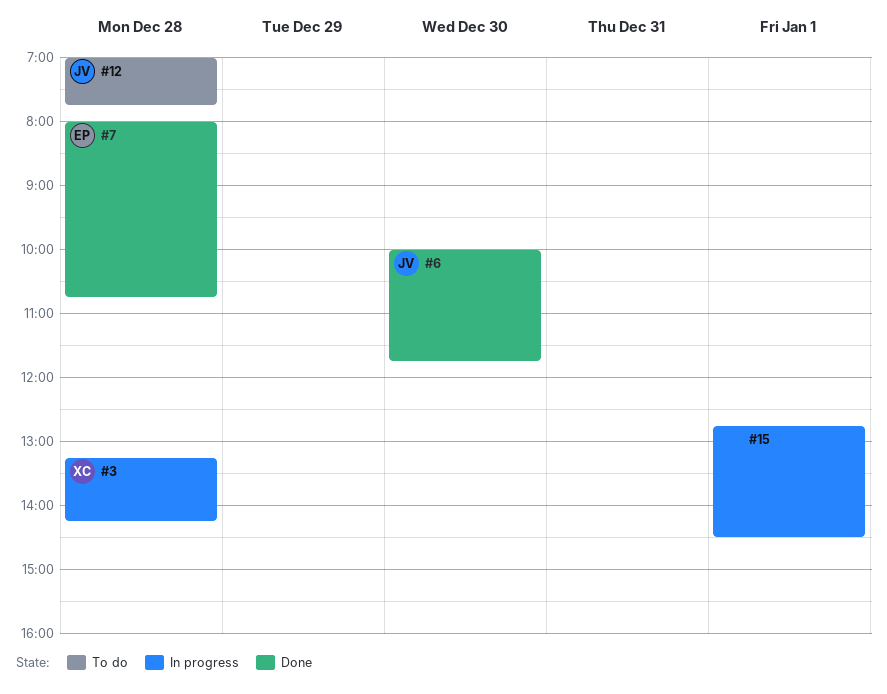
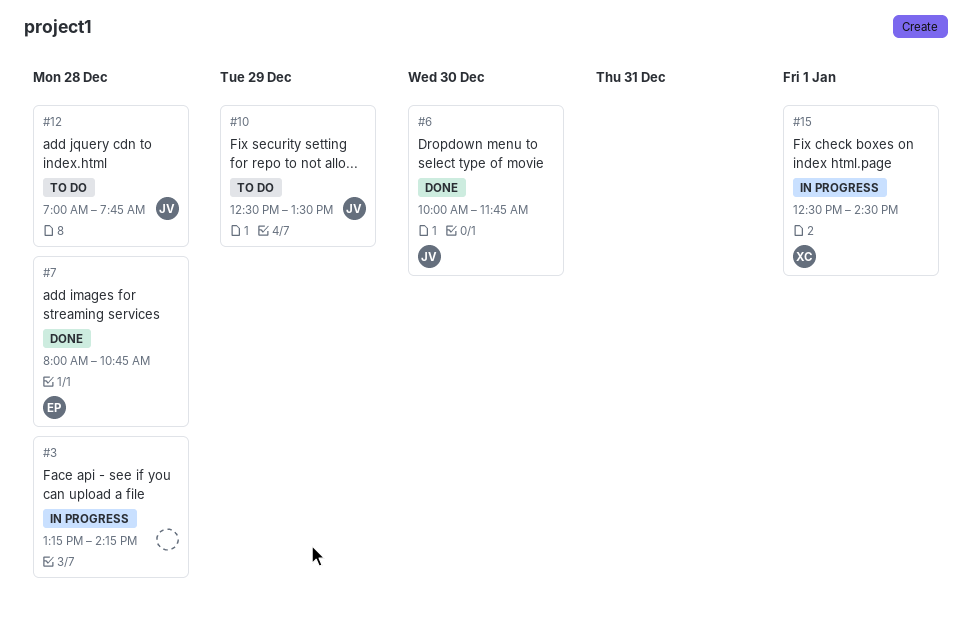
#3, owner: XC -> none
#10: none -> present
#15, owner: none -> XC
#15, begins: 12:45 -> 12:30

